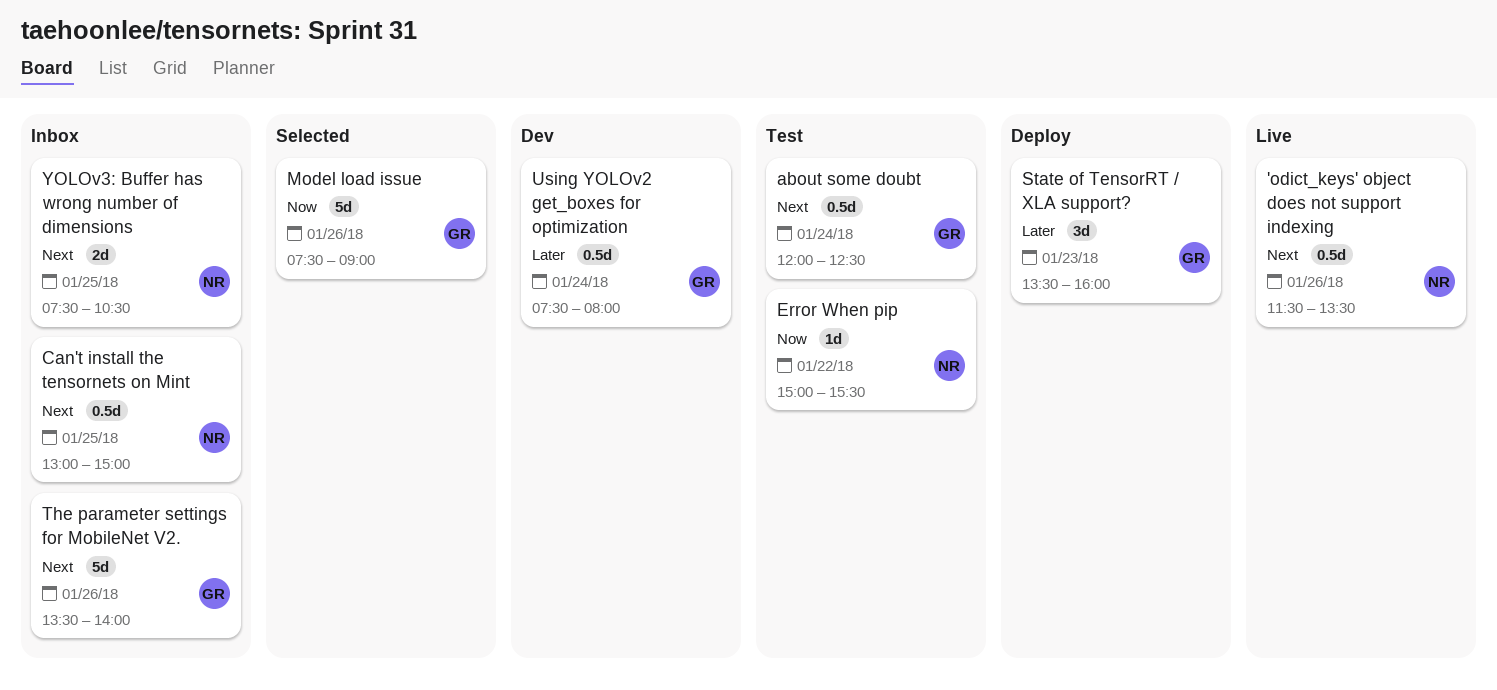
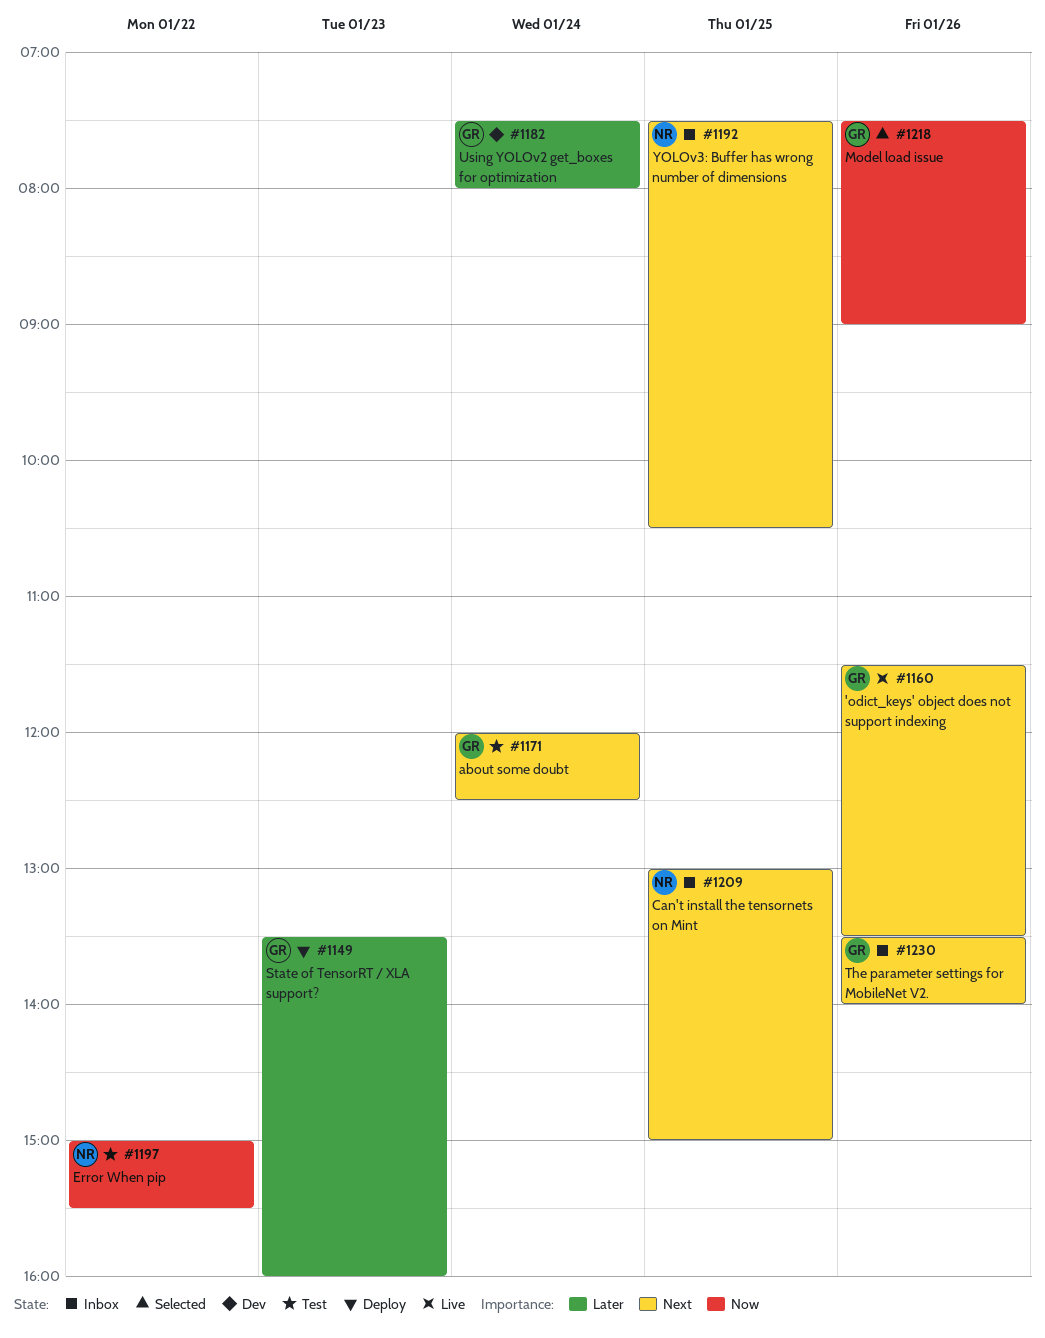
'odict_keys' object does not support indexing, owner: NR -> GR

